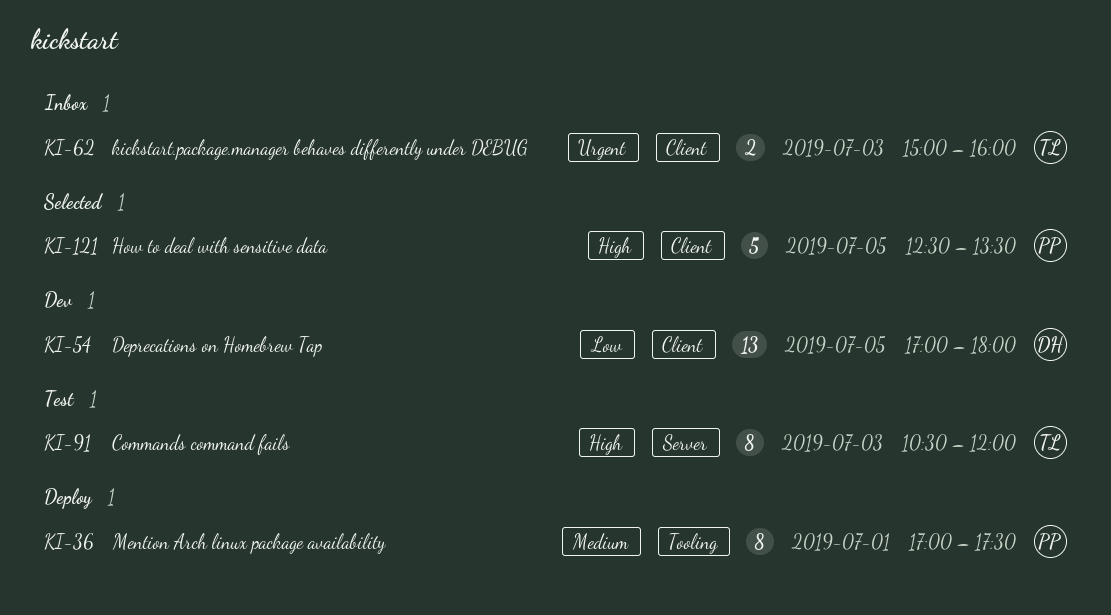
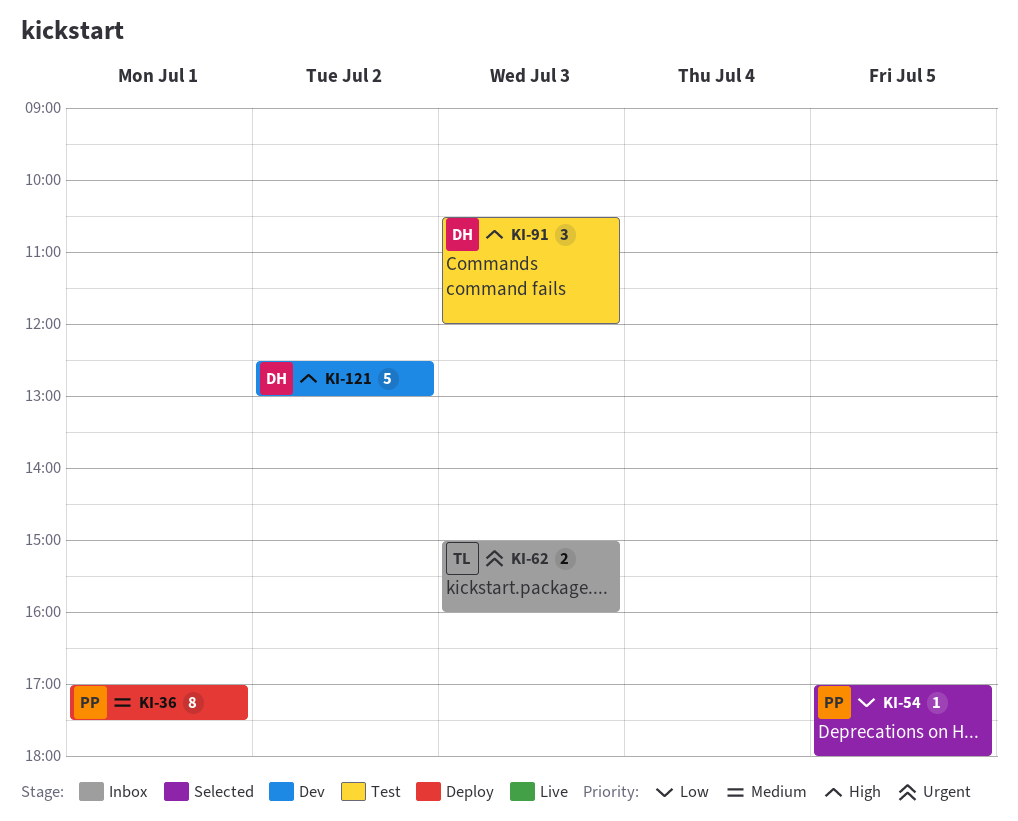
KI-54, status: Dev -> Selected
KI-54, owner: DH -> PP
KI-54, estimate: 13 -> 1
KI-91, owner: TL -> DH
KI-91, estimate: 8 -> 3
KI-121, status: Selected -> Dev
KI-121, owner: PP -> DH
KI-121, day: Jul 5 -> Jul 2
KI-121, ends: 13:30 -> 13:00

